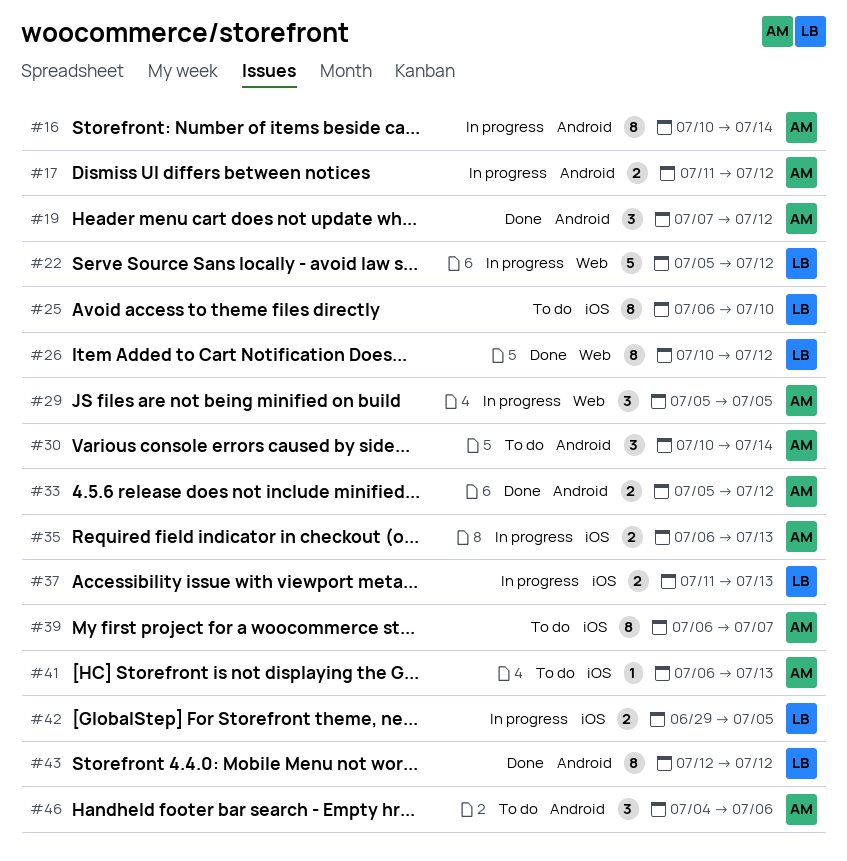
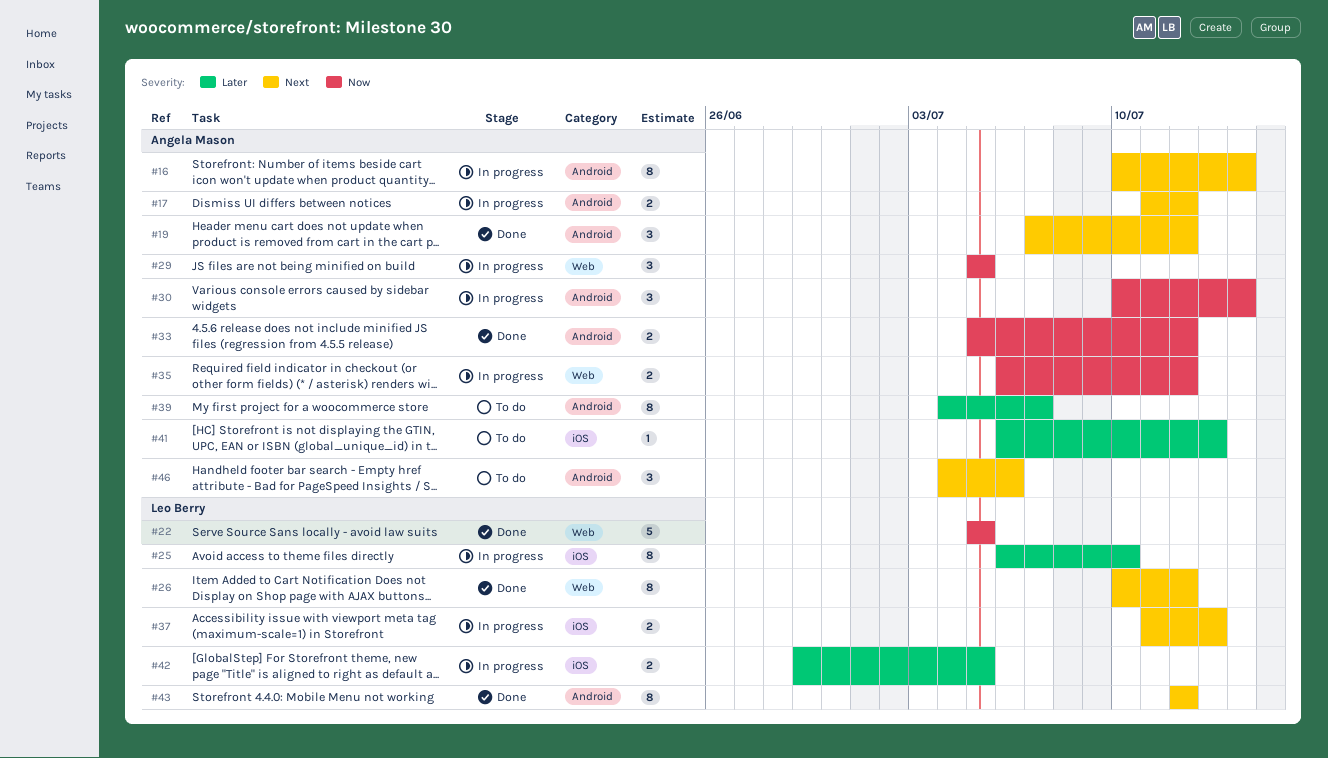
#22, status: In progress -> Done
#22, due: Jul 12 -> Jul 5
#25, status: To do -> In progress
#30, status: To do -> In progress
#35, label: iOS -> Web
#35, due: Jul 13 -> Jul 12
#39, label: iOS -> Android
#39, start: Jul 6 -> Jul 4

